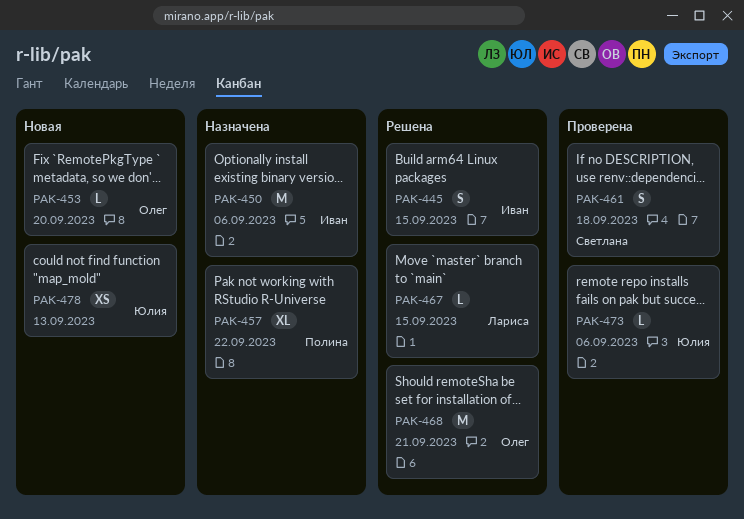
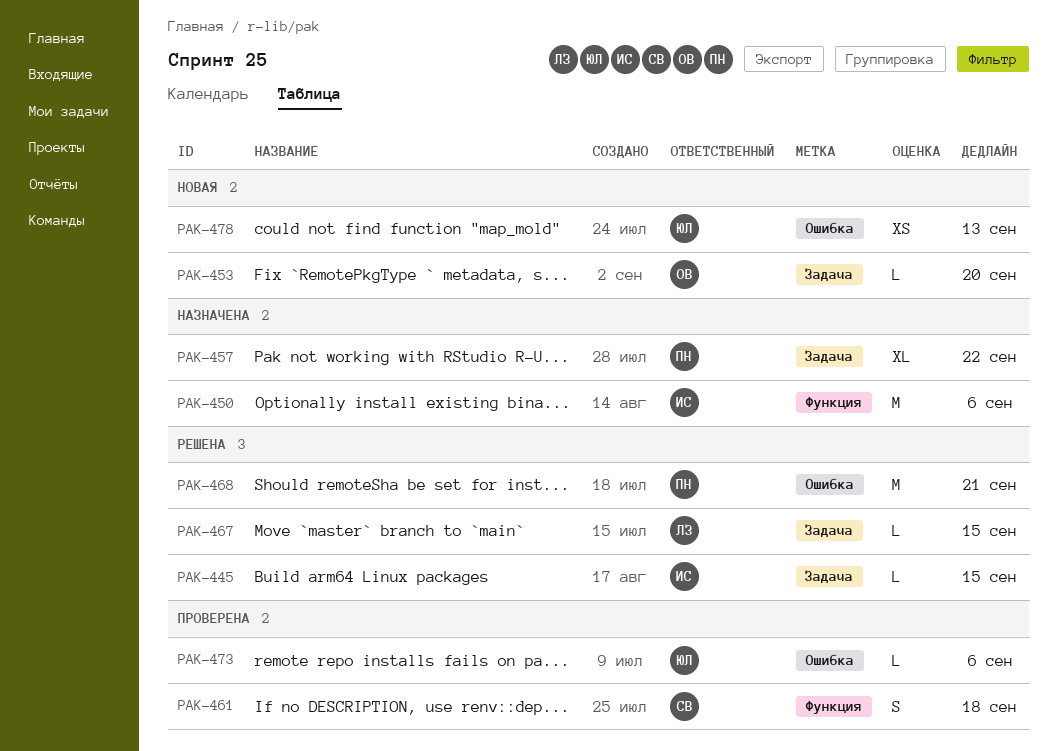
PAK-445, estimate: S -> L
PAK-468, owner: Олег -> Полина

